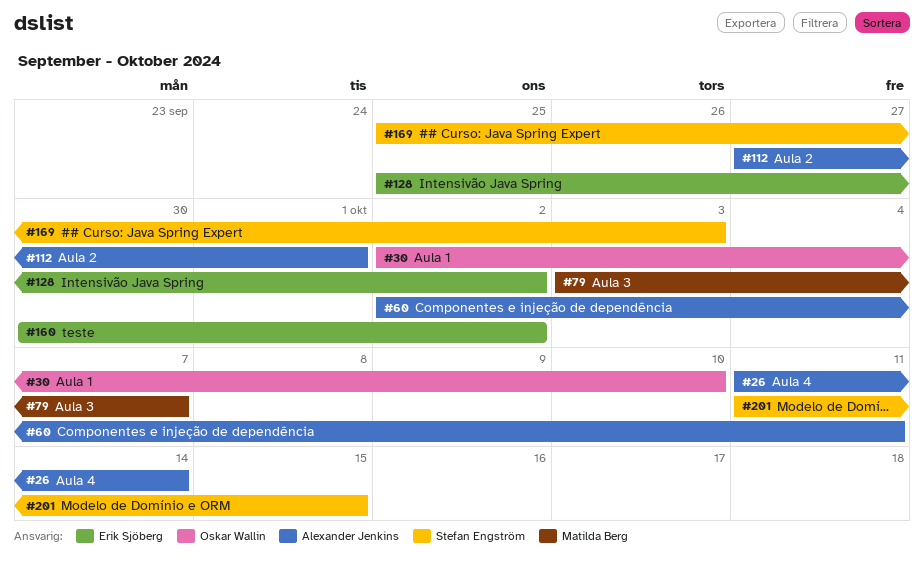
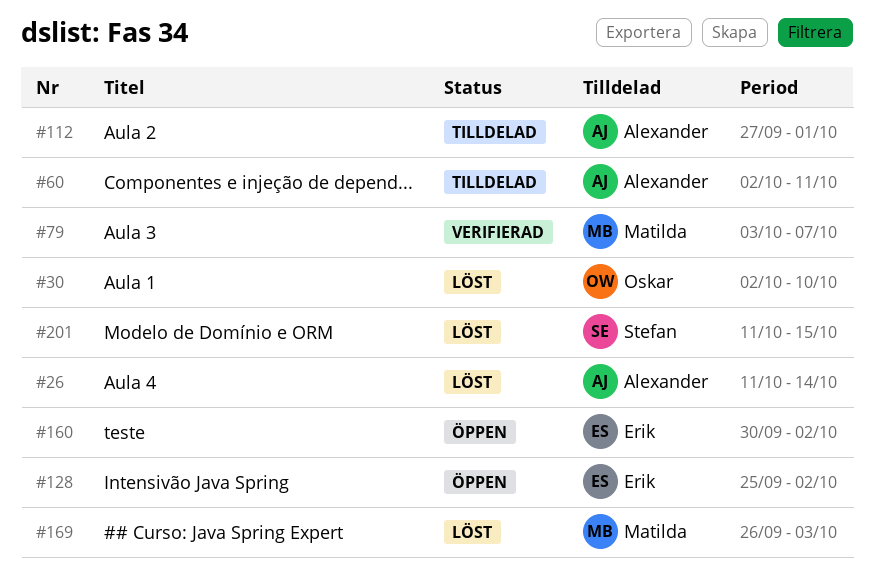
#169, owner: Stefan Engström -> Matilda Berg
#169, start: Sep 25 -> Sep 26

